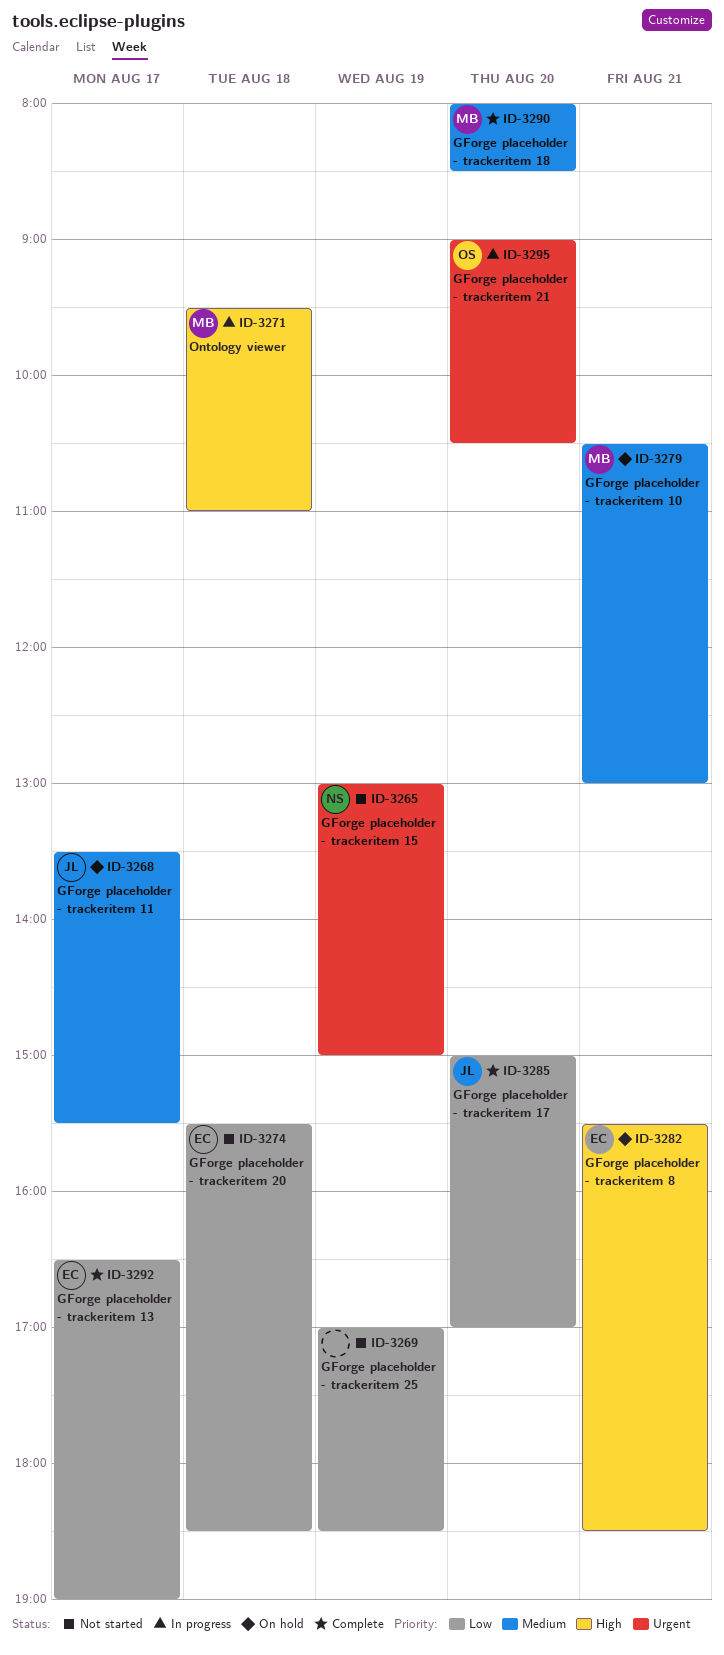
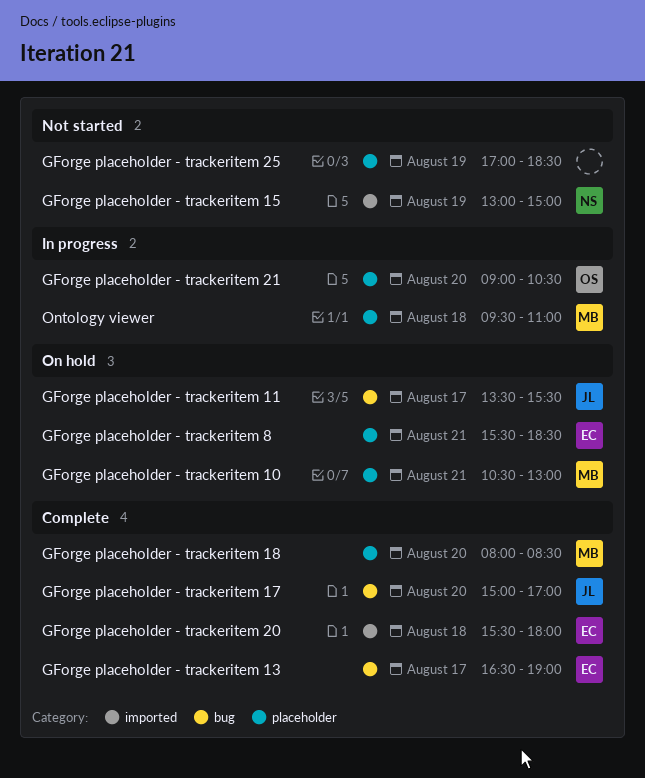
GForge placeholder - trackeritem 20, status: Not started -> Complete
GForge placeholder - trackeritem 20, ends: 18:30 -> 18:00

